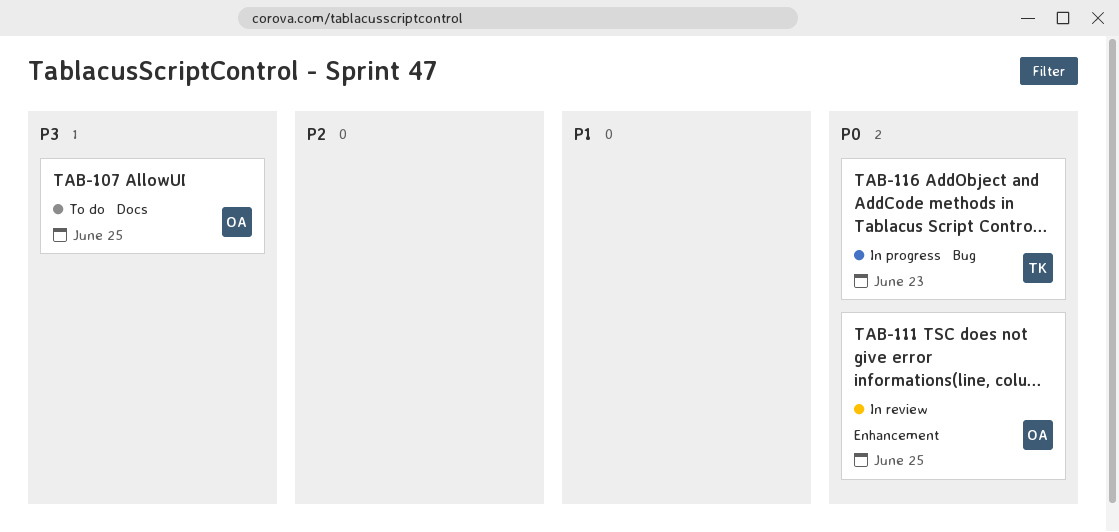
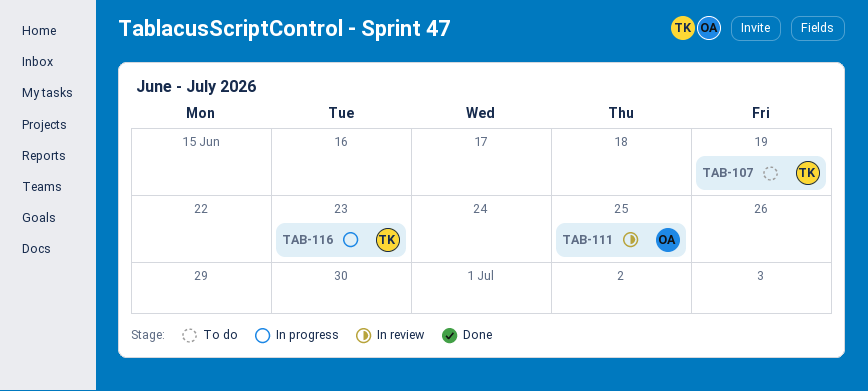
TAB-107, owner: OA -> TK
TAB-107, due: Jun 25 -> Jun 19

